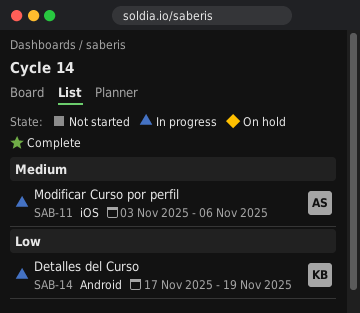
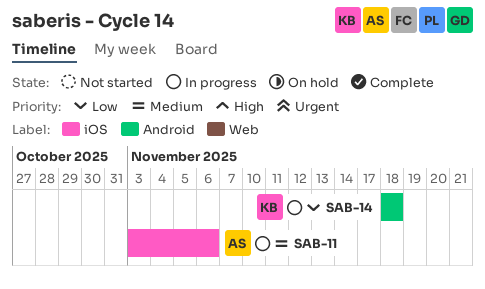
SAB-14, start: Nov 17 -> Nov 18
SAB-14, due: Nov 19 -> Nov 18

